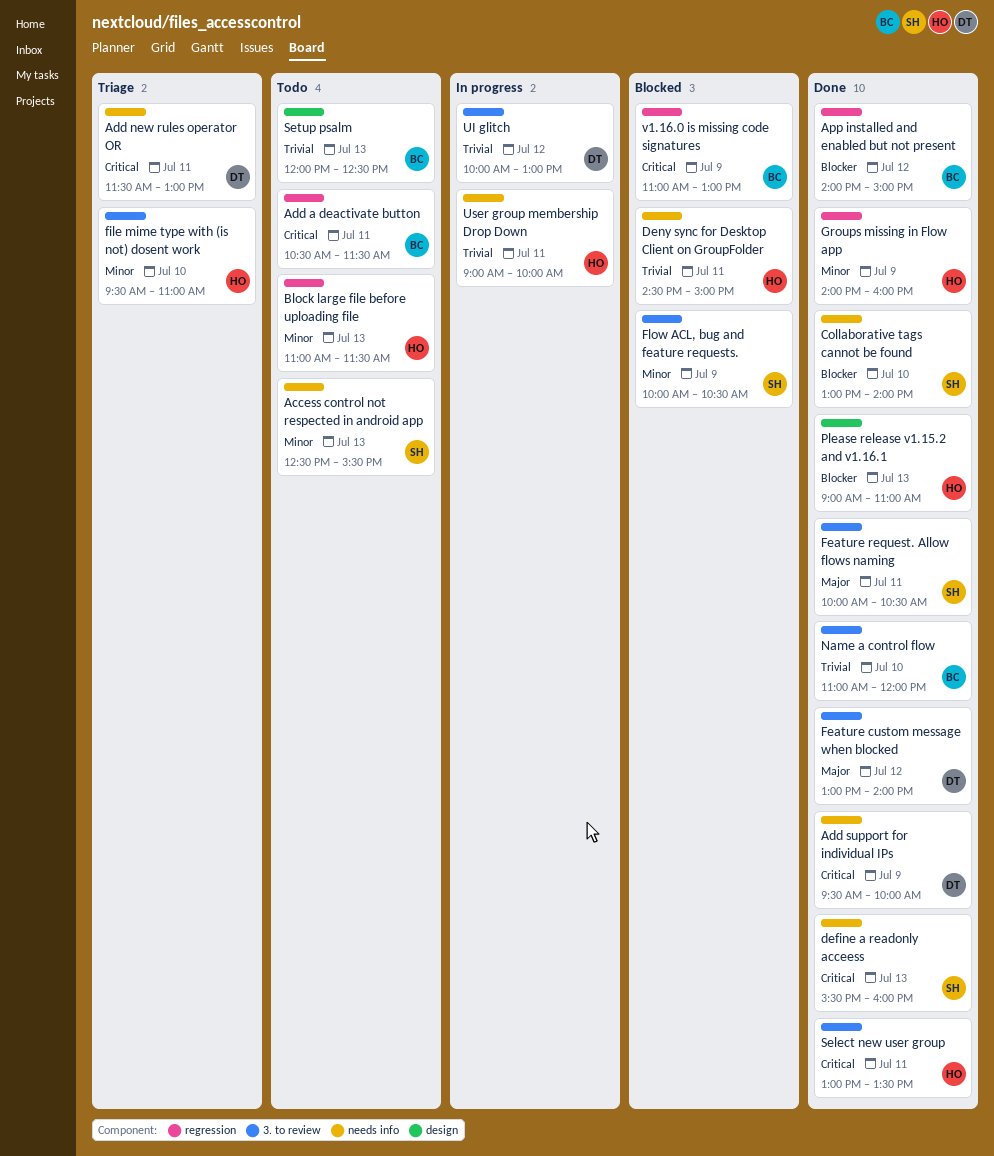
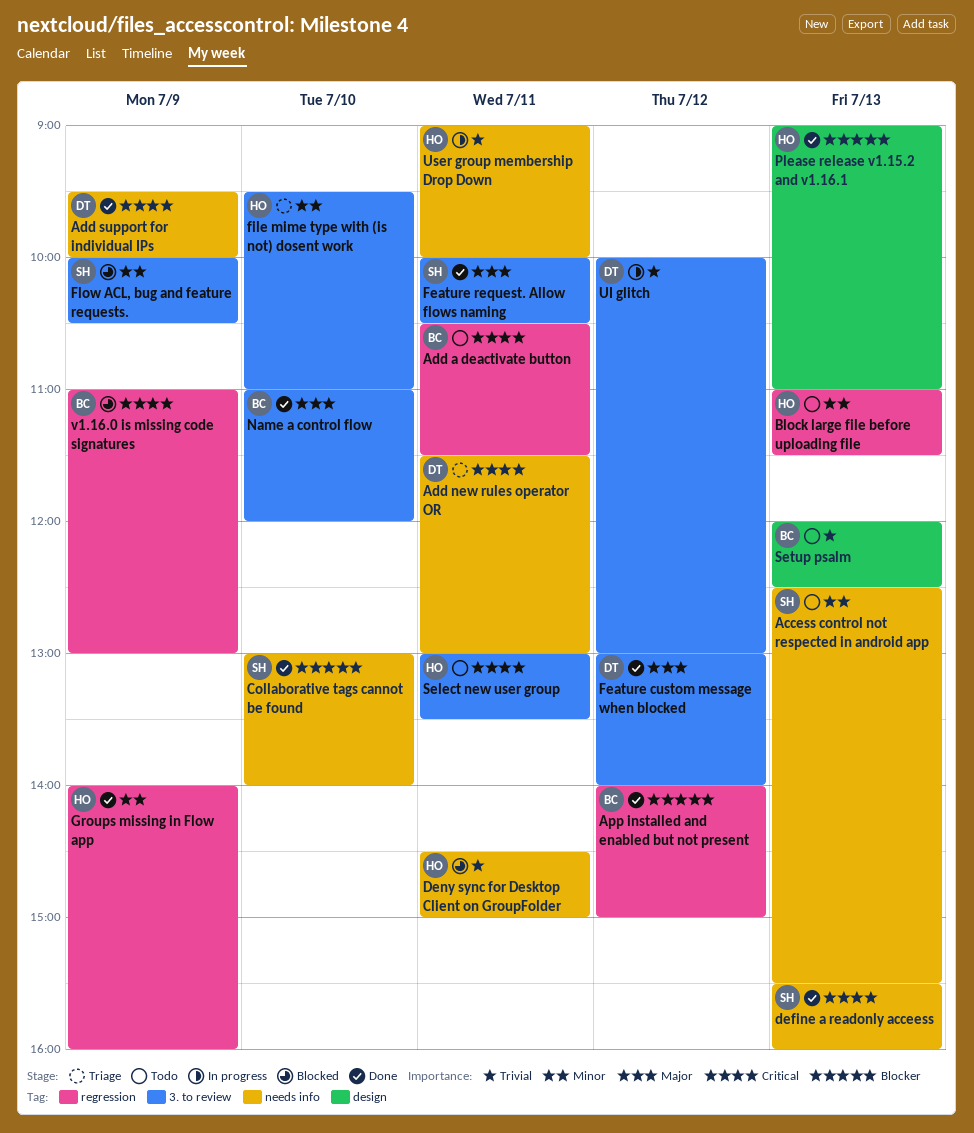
Name a control flow, priority: Trivial -> Major
Select new user group, status: Done -> Todo

